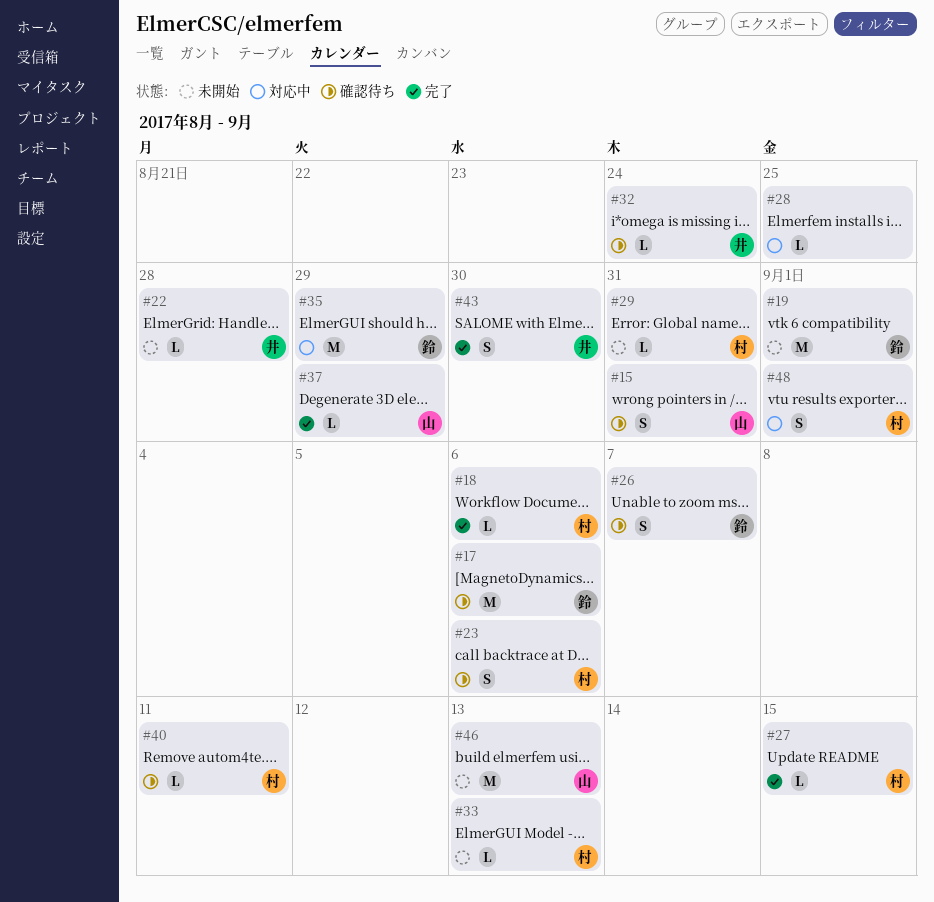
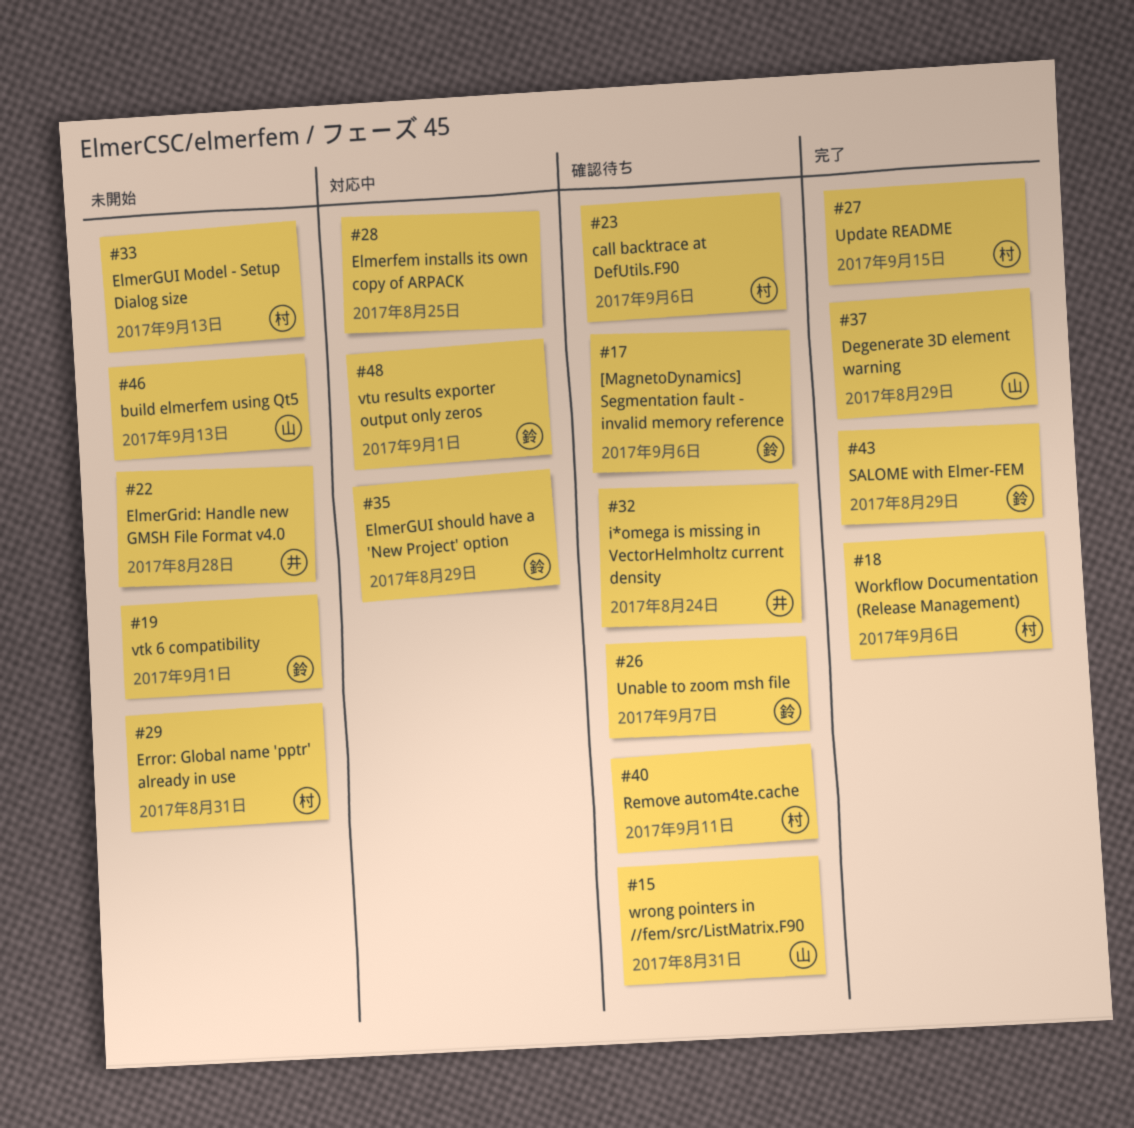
#43, owner: 井 -> 鈴
#43, due: Aug 30 -> Aug 29
#48, owner: 村 -> 鈴

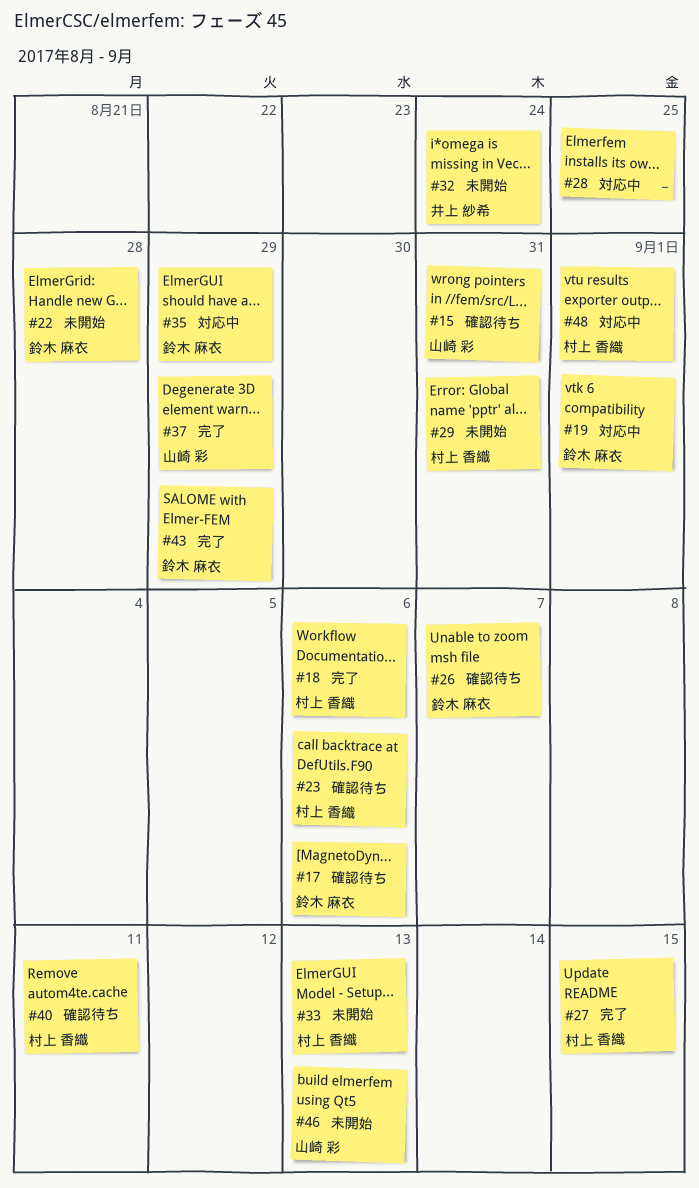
#19, status: 未開始 -> 対応中
#22, owner: 井上 紗希 -> 鈴木 麻衣
#32, status: 確認待ち -> 未開始
#48, owner: 鈴木 麻衣 -> 村上 香織

